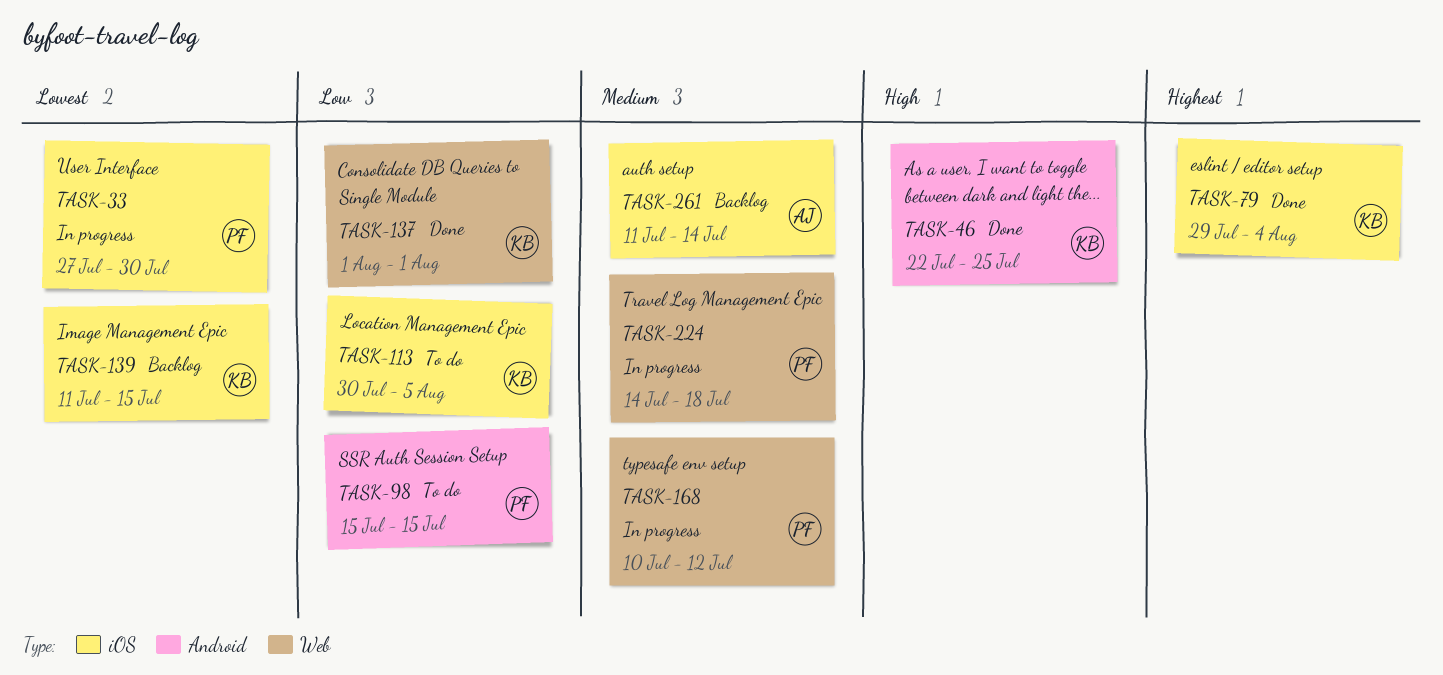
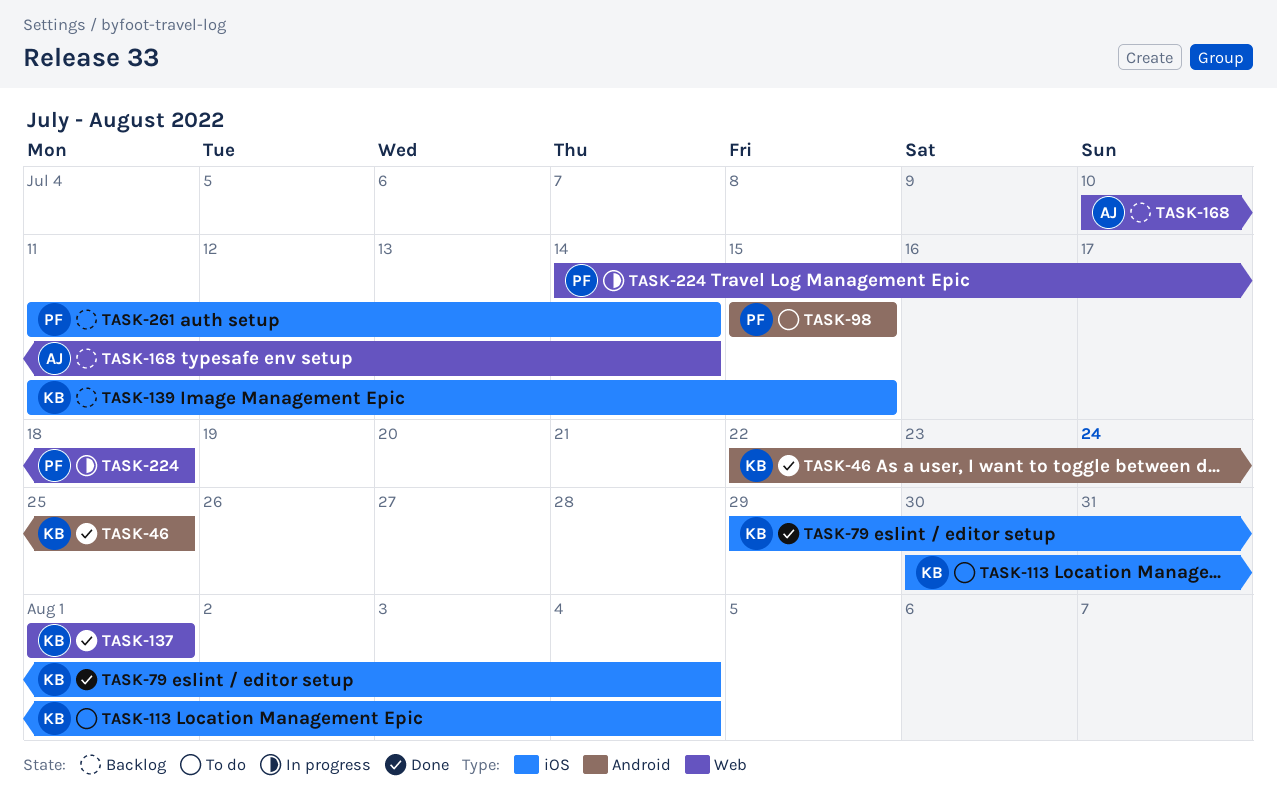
TASK-33: present -> none
TASK-113, due: Aug 5 -> Aug 4
TASK-168, status: In progress -> Backlog
TASK-168, owner: PF -> AJ
TASK-168, due: Jul 12 -> Jul 14
TASK-261, owner: AJ -> PF

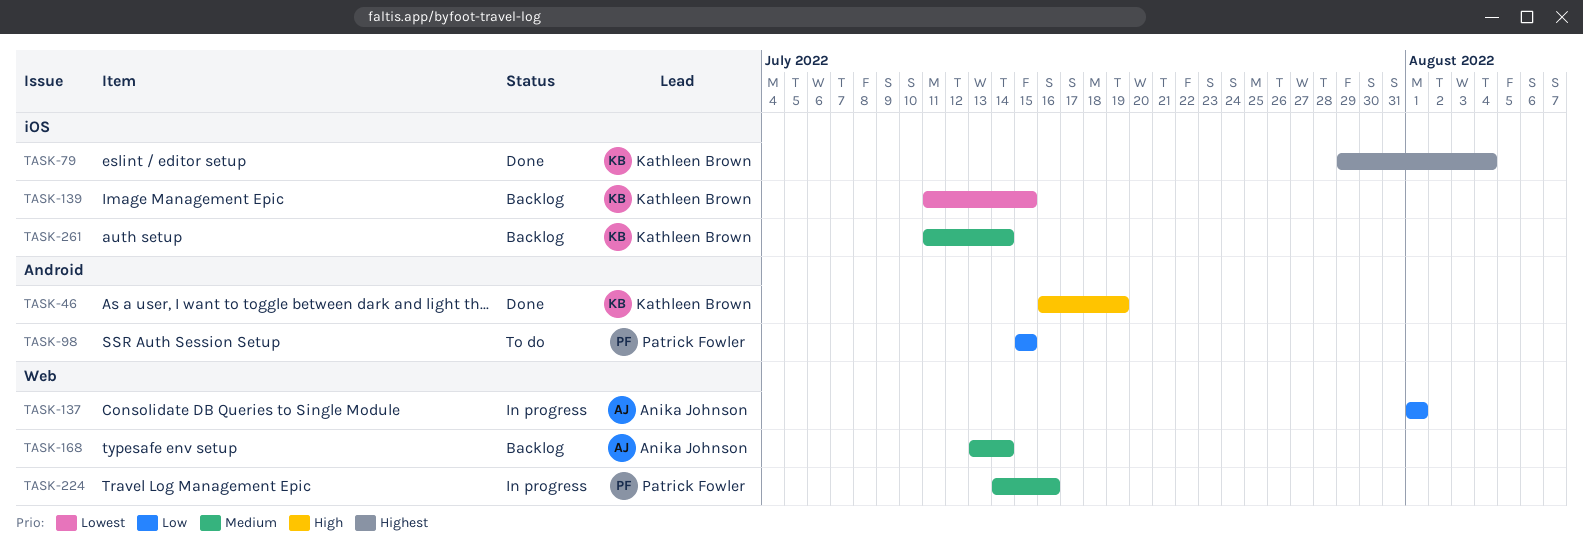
TASK-46, start: Jul 22 -> Jul 16
TASK-46, due: Jul 25 -> Jul 19
TASK-113: present -> none
TASK-137, status: Done -> In progress
TASK-137, owner: Kathleen Brown -> Anika Johnson
TASK-168, start: Jul 10 -> Jul 13
TASK-224, due: Jul 18 -> Jul 16
TASK-261, owner: Patrick Fowler -> Kathleen Brown

